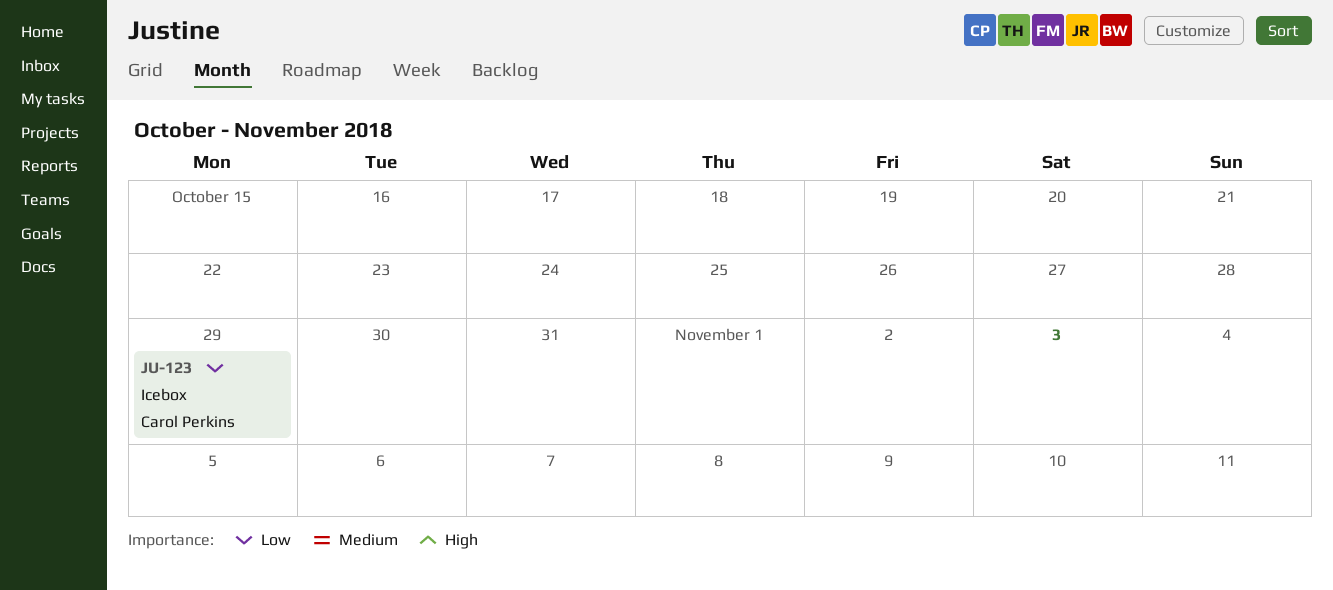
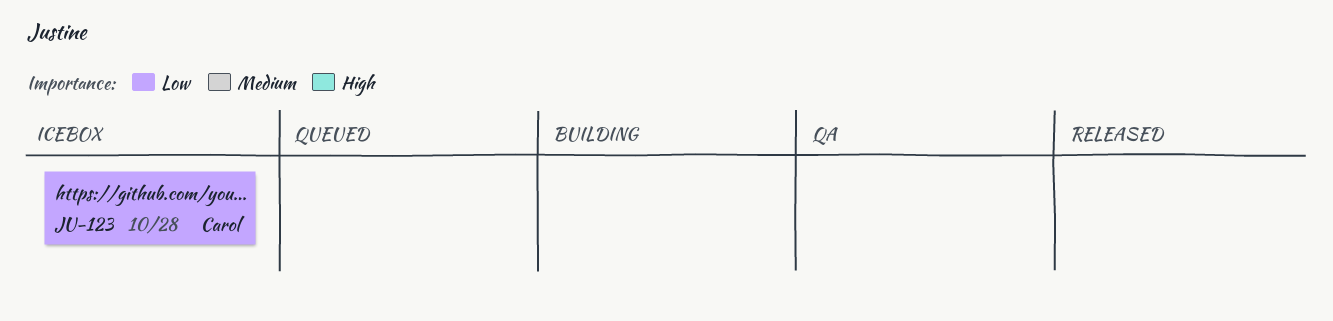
JU-123, due: Oct 29 -> Oct 28

